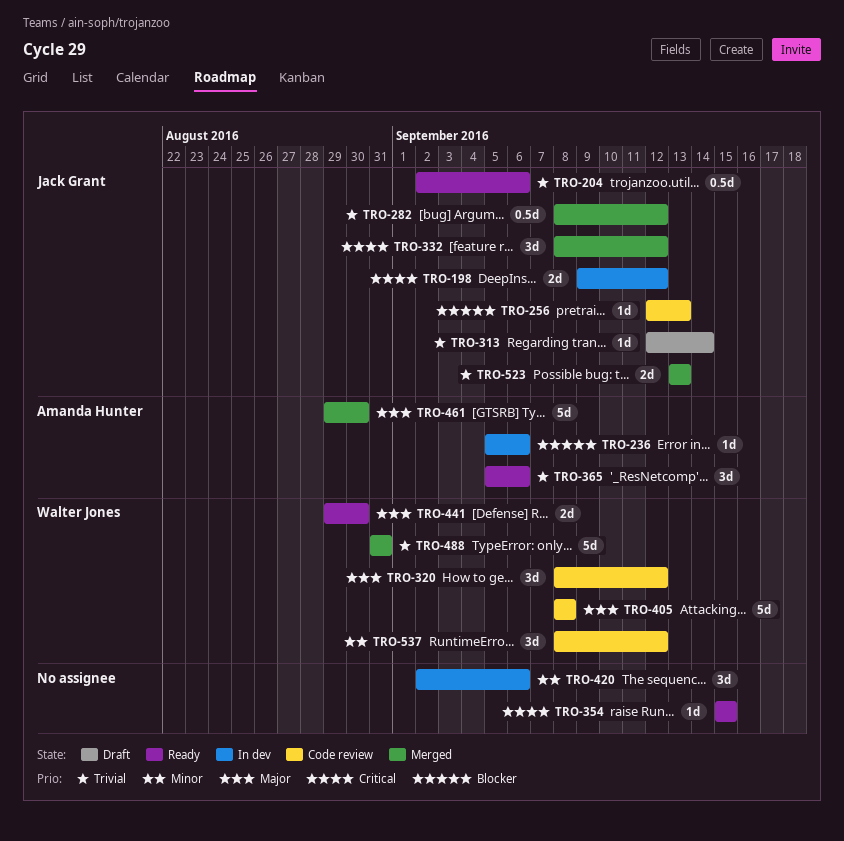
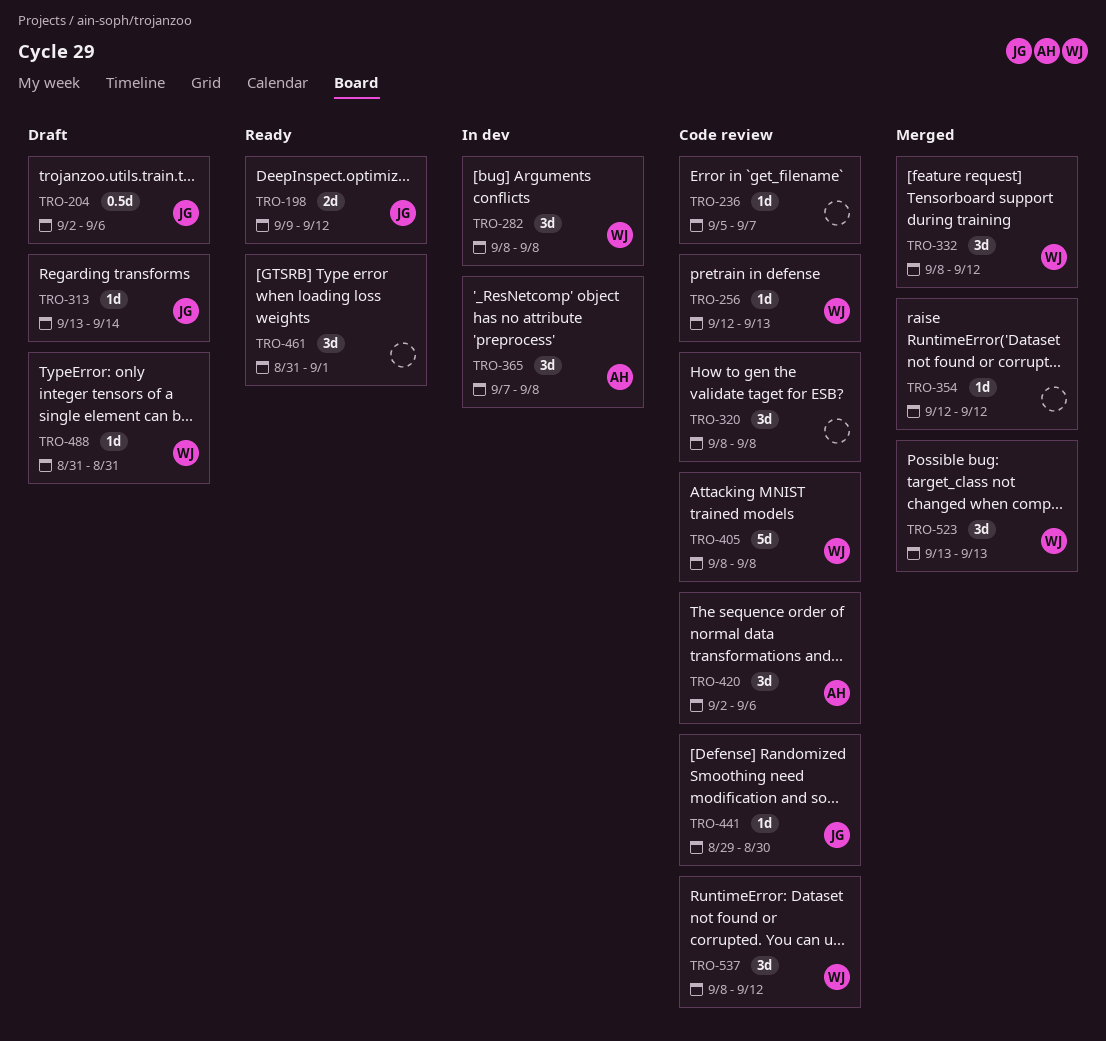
TRO-198, status: In dev -> Ready
TRO-204, status: Ready -> Draft
TRO-236, status: In dev -> Code review
TRO-236, owner: Amanda Hunter -> none
TRO-236, due: Sep 6 -> Sep 7
TRO-256, owner: Jack Grant -> Walter Jones
TRO-282, status: Merged -> In dev
TRO-282, owner: Jack Grant -> Walter Jones
TRO-282, estimate: 0.5d -> 3d
TRO-282, due: Sep 12 -> Sep 8
TRO-313, start: Sep 12 -> Sep 13
TRO-320, owner: Walter Jones -> none
TRO-320, due: Sep 12 -> Sep 8
TRO-332, owner: Jack Grant -> Walter Jones
TRO-354, status: Ready -> Merged
TRO-354, start: Sep 15 -> Sep 12
TRO-354, due: Sep 15 -> Sep 12
TRO-365, status: Ready -> In dev
TRO-365, start: Sep 5 -> Sep 7
TRO-365, due: Sep 6 -> Sep 8
TRO-420, status: In dev -> Code review
TRO-420, owner: none -> Amanda Hunter
TRO-441, status: Ready -> Code review
TRO-441, owner: Walter Jones -> Jack Grant
TRO-441, estimate: 2d -> 1d
TRO-461, status: Merged -> Ready
TRO-461, owner: Amanda Hunter -> none
TRO-461, estimate: 5d -> 3d
TRO-461, start: Aug 29 -> Aug 31
TRO-461, due: Aug 30 -> Sep 1
TRO-488, status: Merged -> Draft
TRO-488, estimate: 5d -> 1d
TRO-523, owner: Jack Grant -> Walter Jones
TRO-523, estimate: 2d -> 3d

